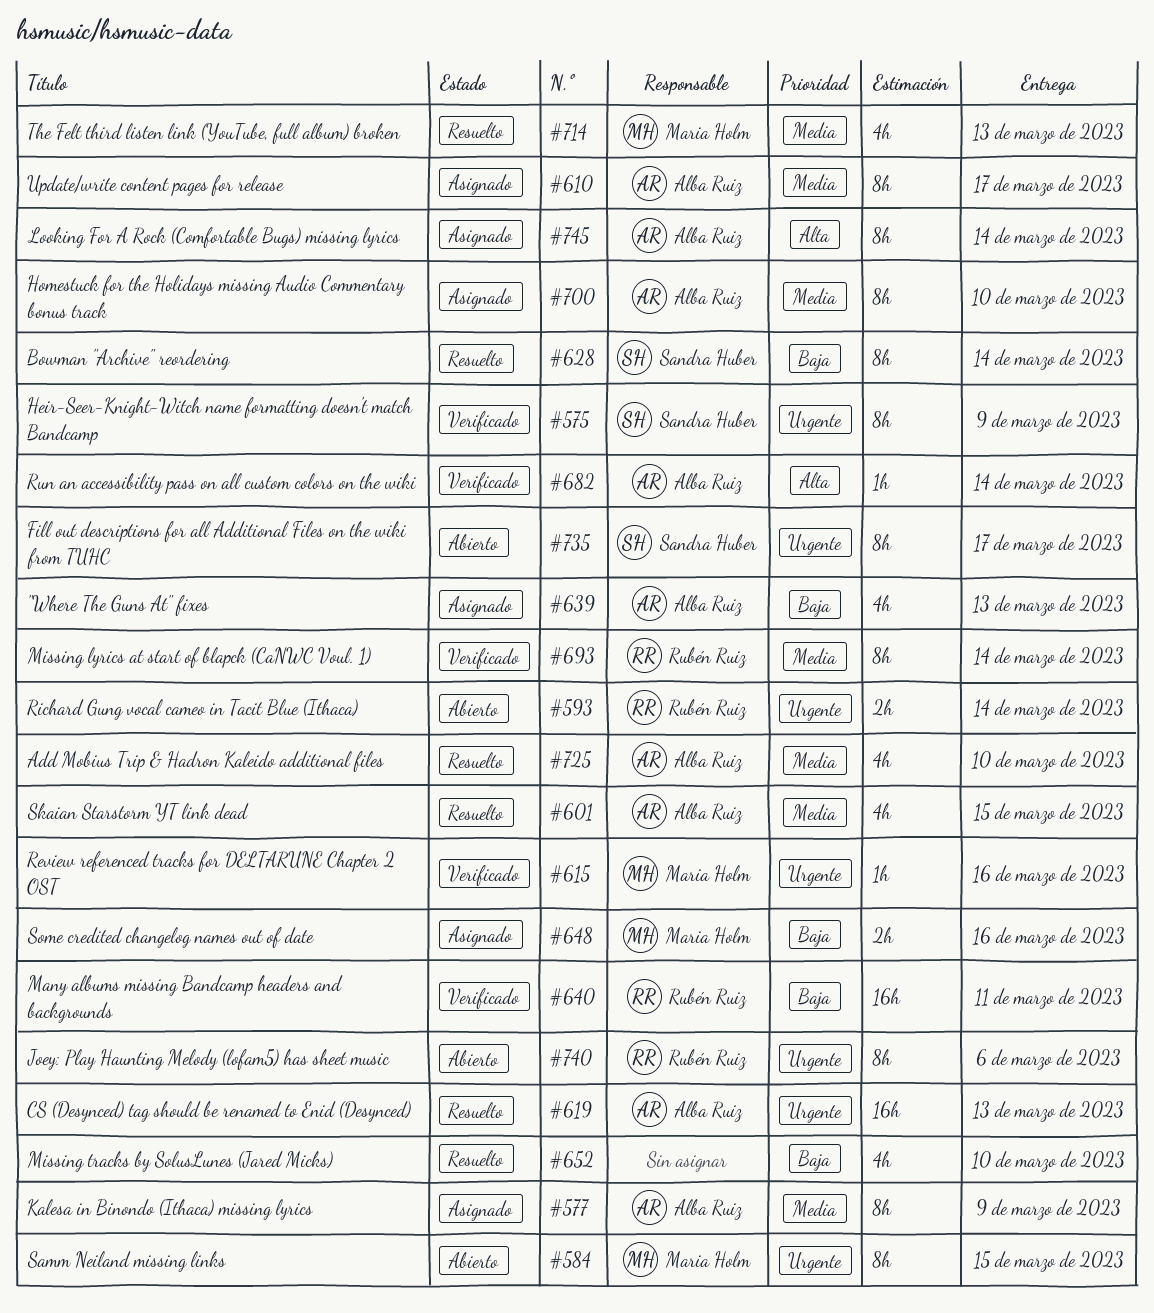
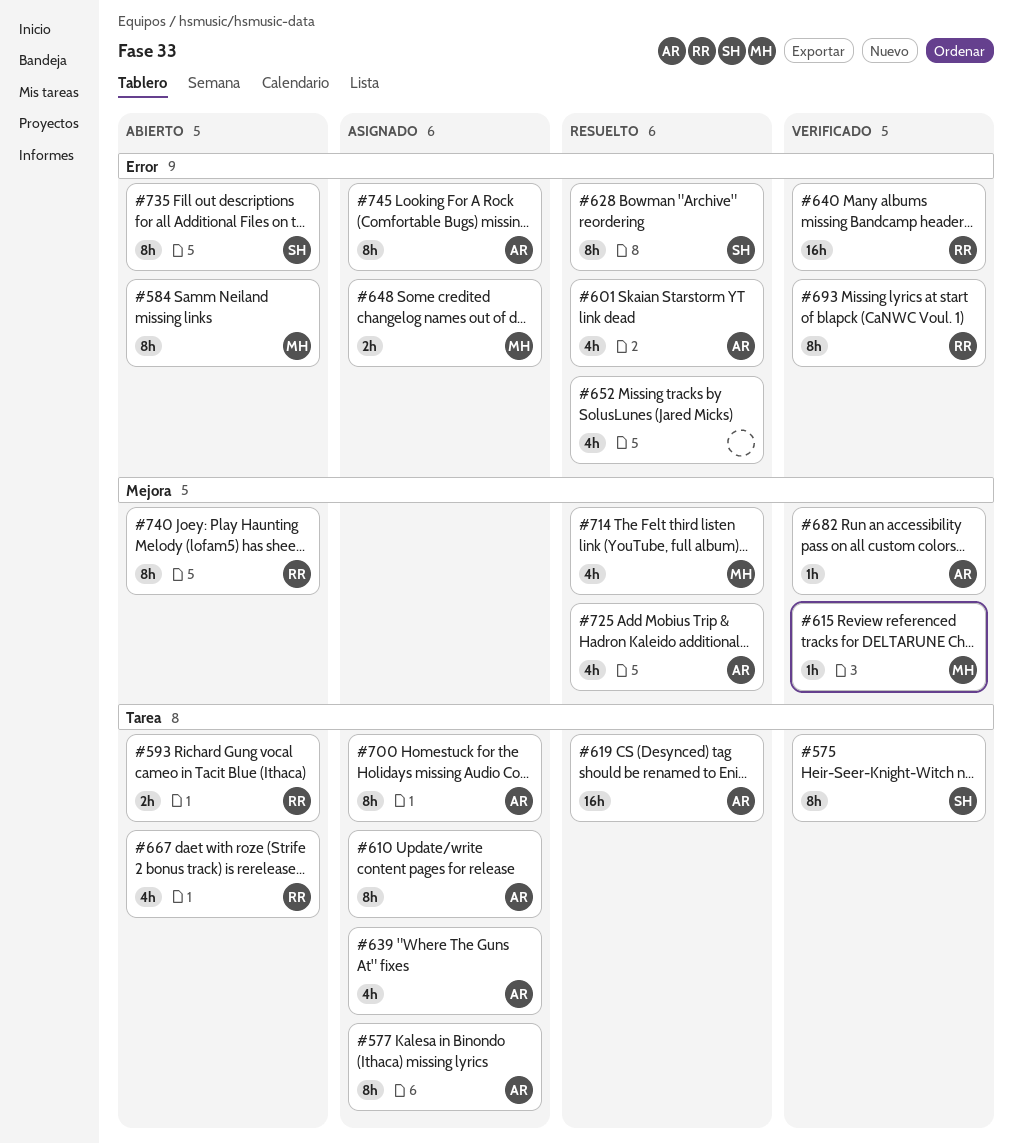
#667: none -> present

